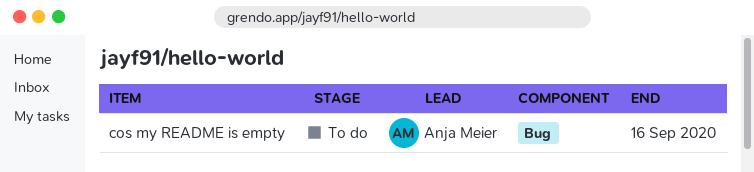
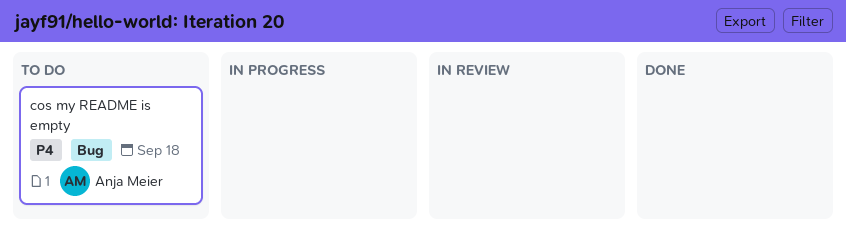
cos my README is empty, due: Sep 16 -> Sep 18

